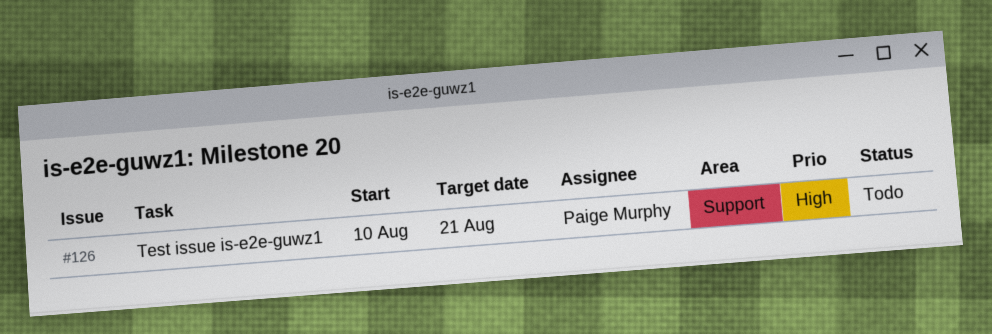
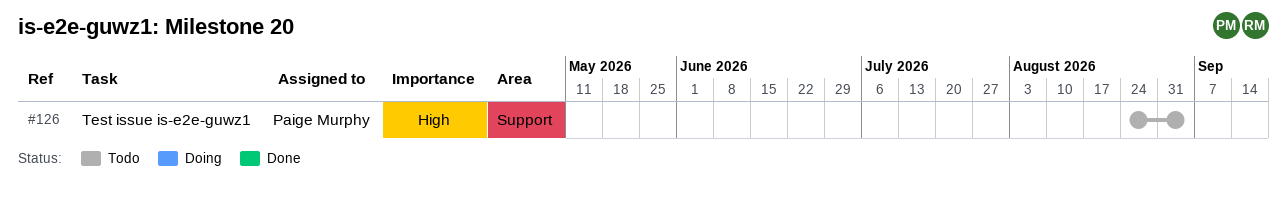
#126, start: Aug 10 -> Aug 24
#126, due: Aug 21 -> Sep 4

